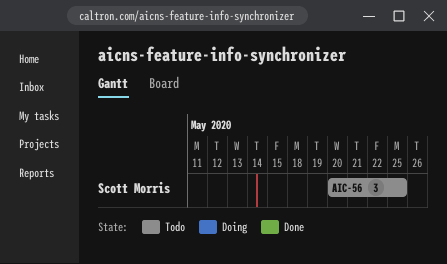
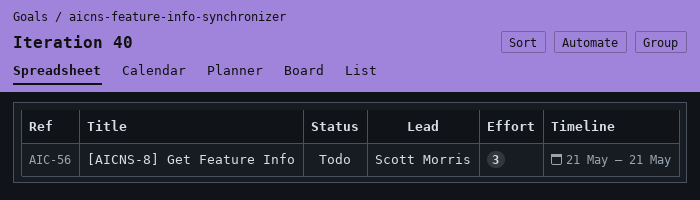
AIC-56, start: May 20 -> May 21
AIC-56, due: May 25 -> May 21

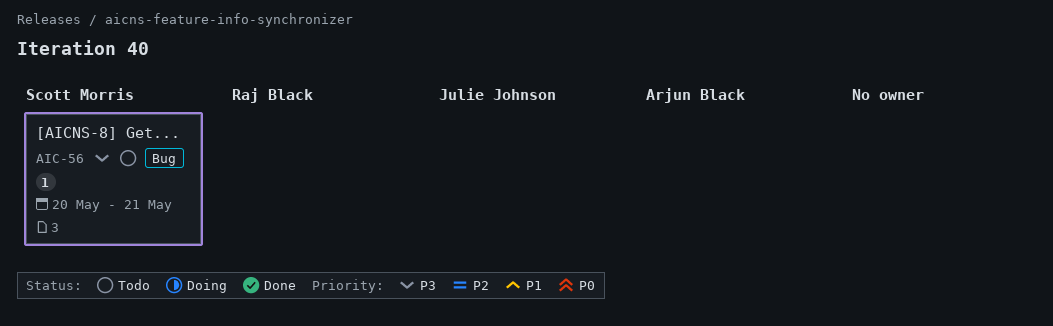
AIC-56, estimate: 3 -> 1
AIC-56, start: May 21 -> May 20

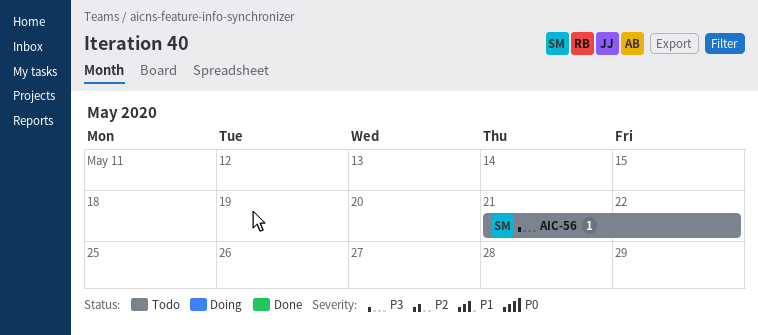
AIC-56, start: May 20 -> May 21
AIC-56, due: May 21 -> May 22

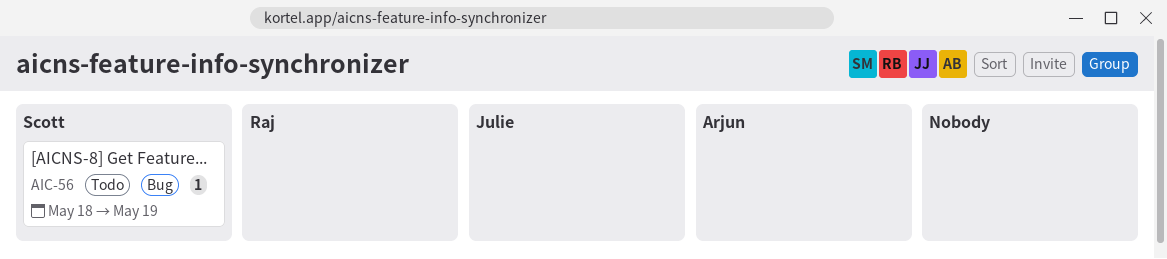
AIC-56, start: May 21 -> May 18
AIC-56, due: May 22 -> May 19

